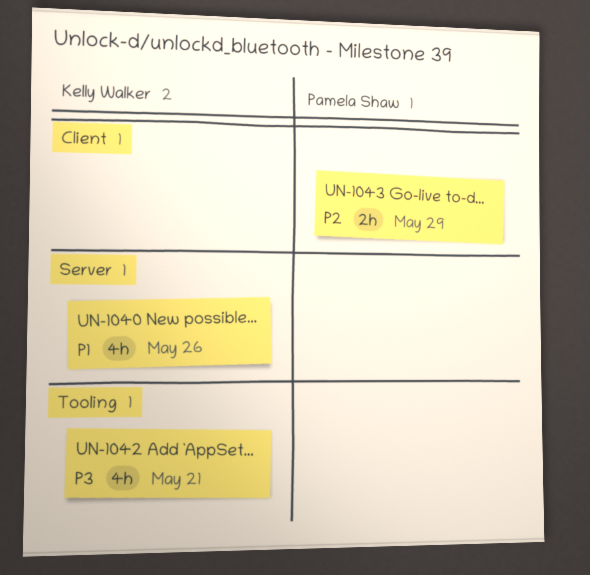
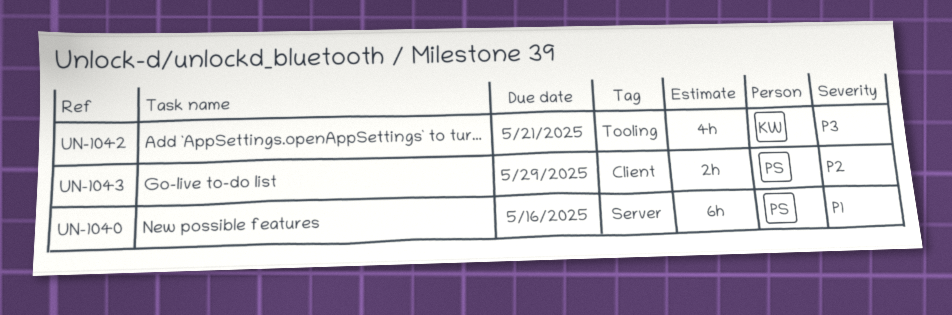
UN-1040, owner: Kelly Walker -> Pamela Shaw
UN-1040, estimate: 4h -> 6h
UN-1040, due: May 26 -> May 16

